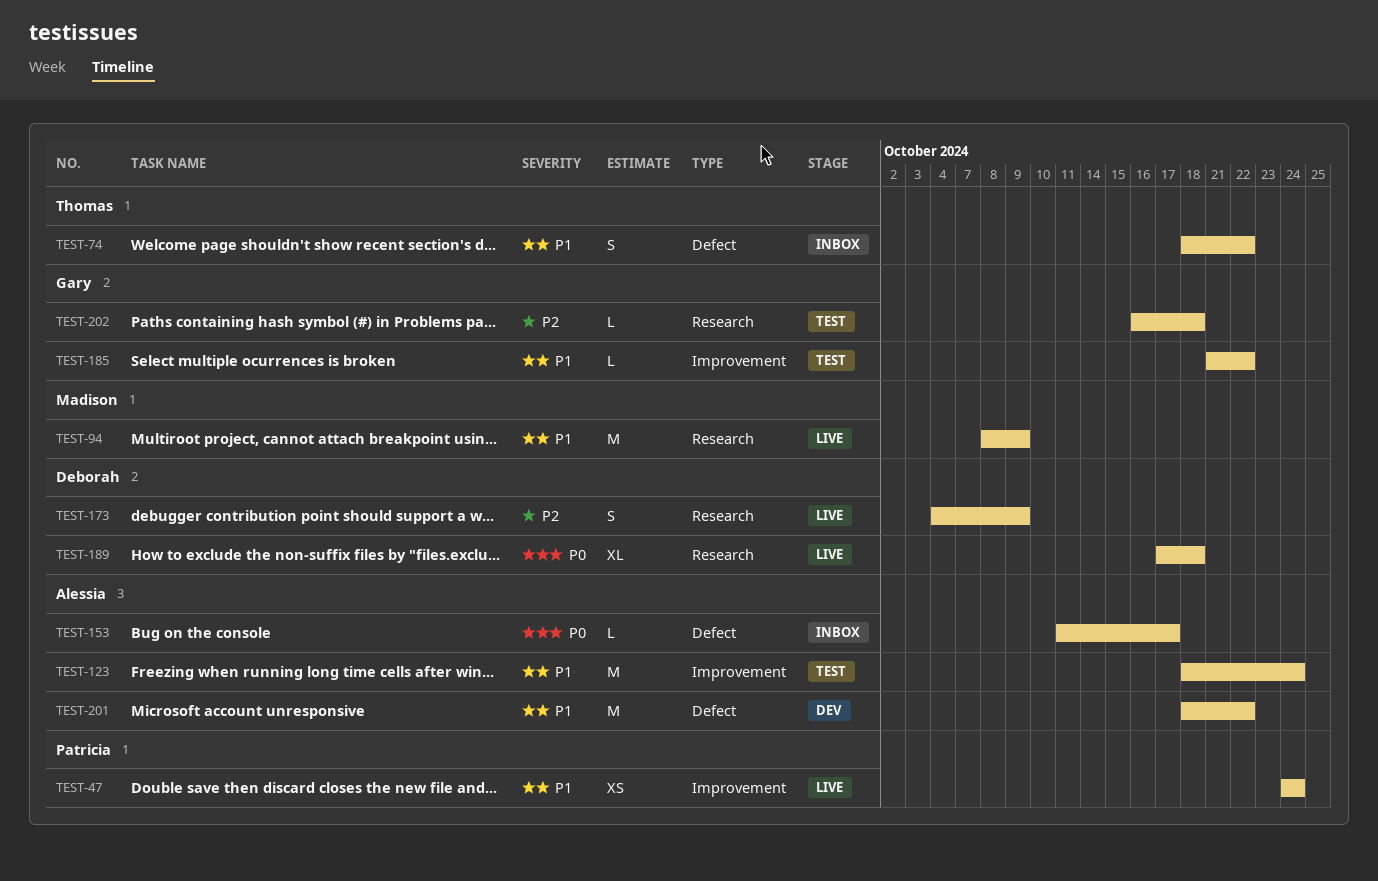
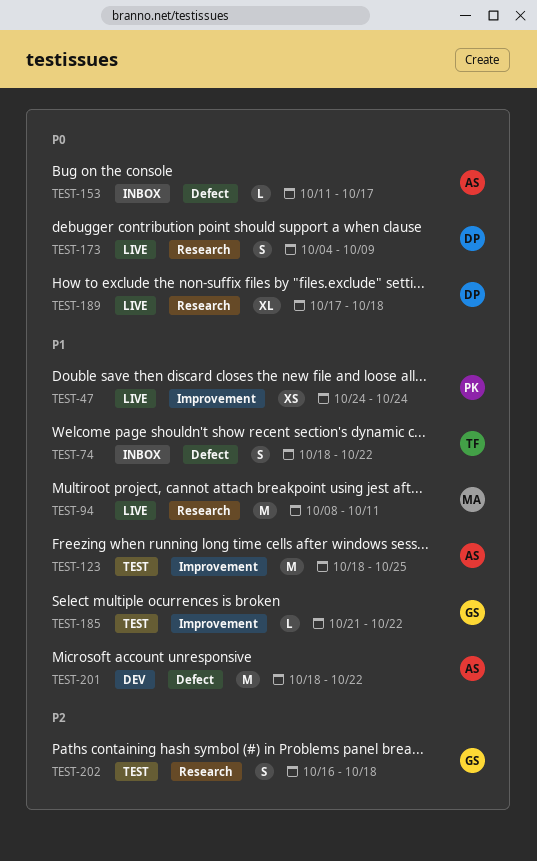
TEST-94, due: Oct 9 -> Oct 11
TEST-123, due: Oct 24 -> Oct 25
TEST-173, priority: P2 -> P0
TEST-202, estimate: L -> S

